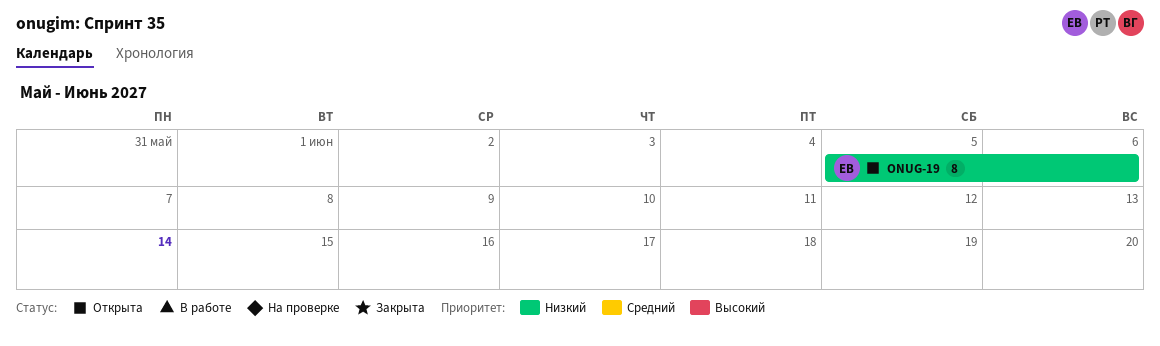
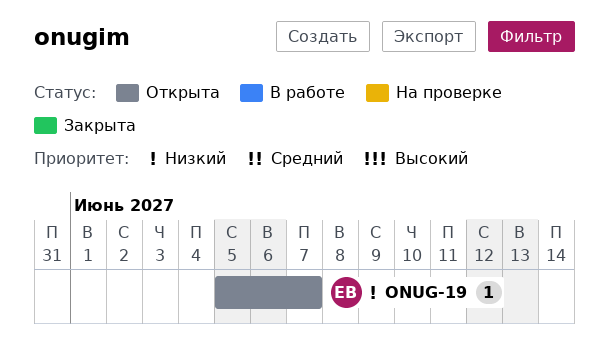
ONUG-19, estimate: 8 -> 1
ONUG-19, due: Jun 6 -> Jun 7

